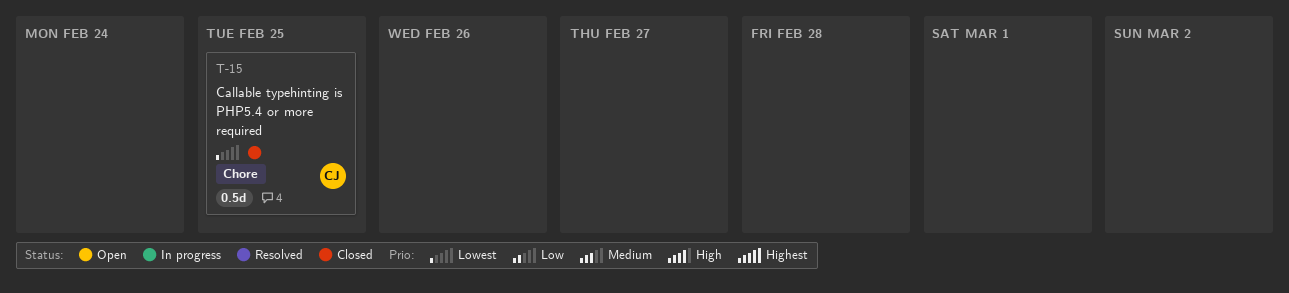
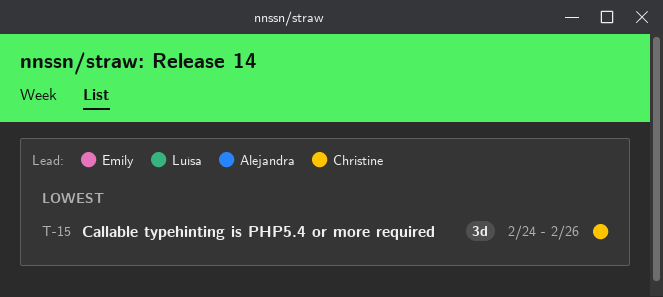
T-15, estimate: 0.5d -> 3d
T-15, due: Feb 25 -> Feb 26

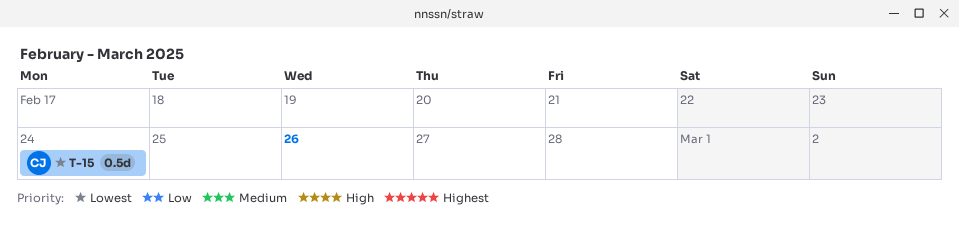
T-15, estimate: 3d -> 0.5d
T-15, due: Feb 26 -> Feb 24

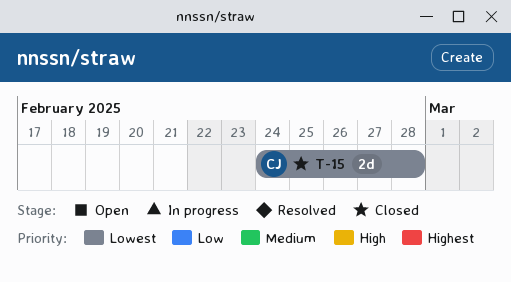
T-15, estimate: 0.5d -> 2d
T-15, due: Feb 24 -> Feb 28

